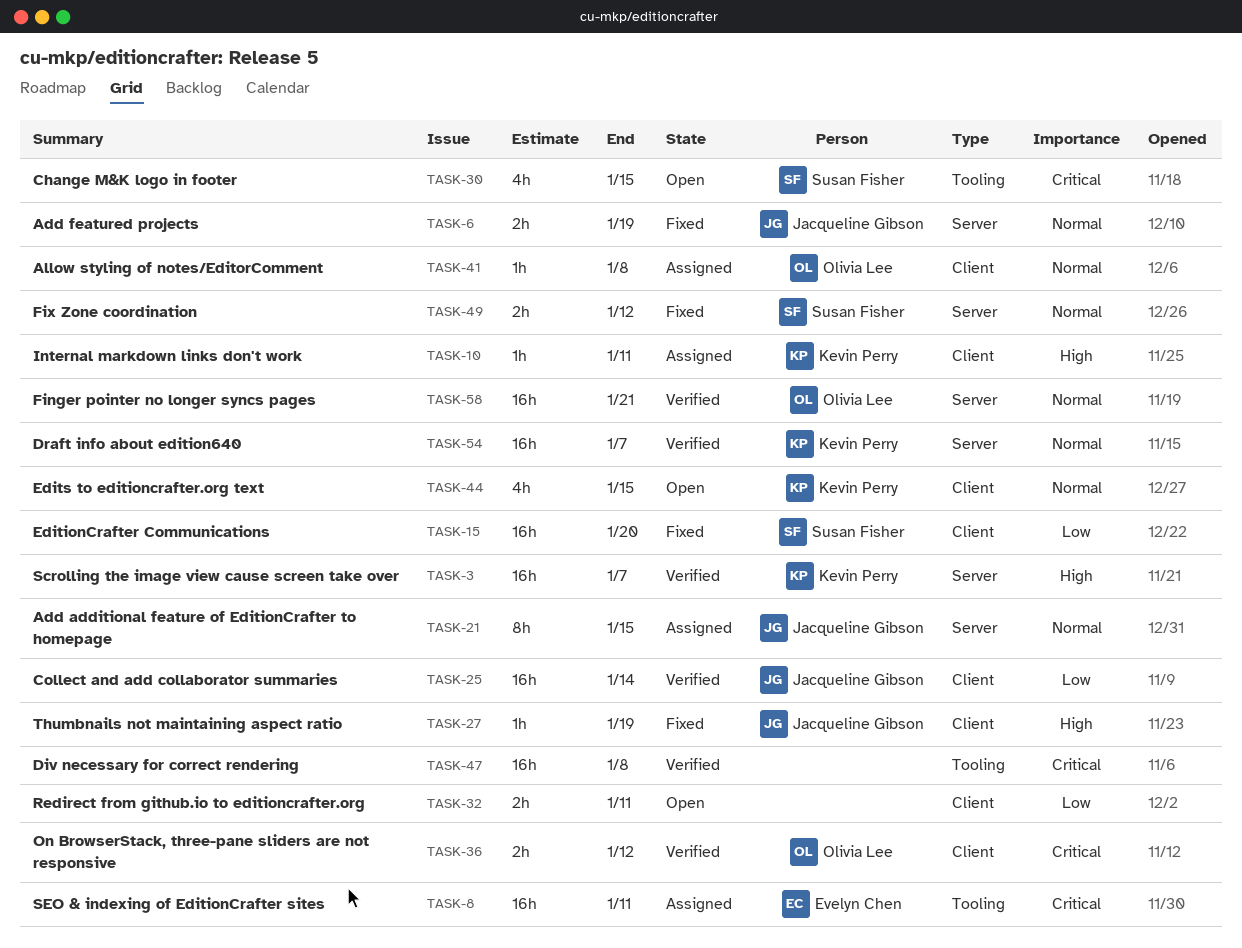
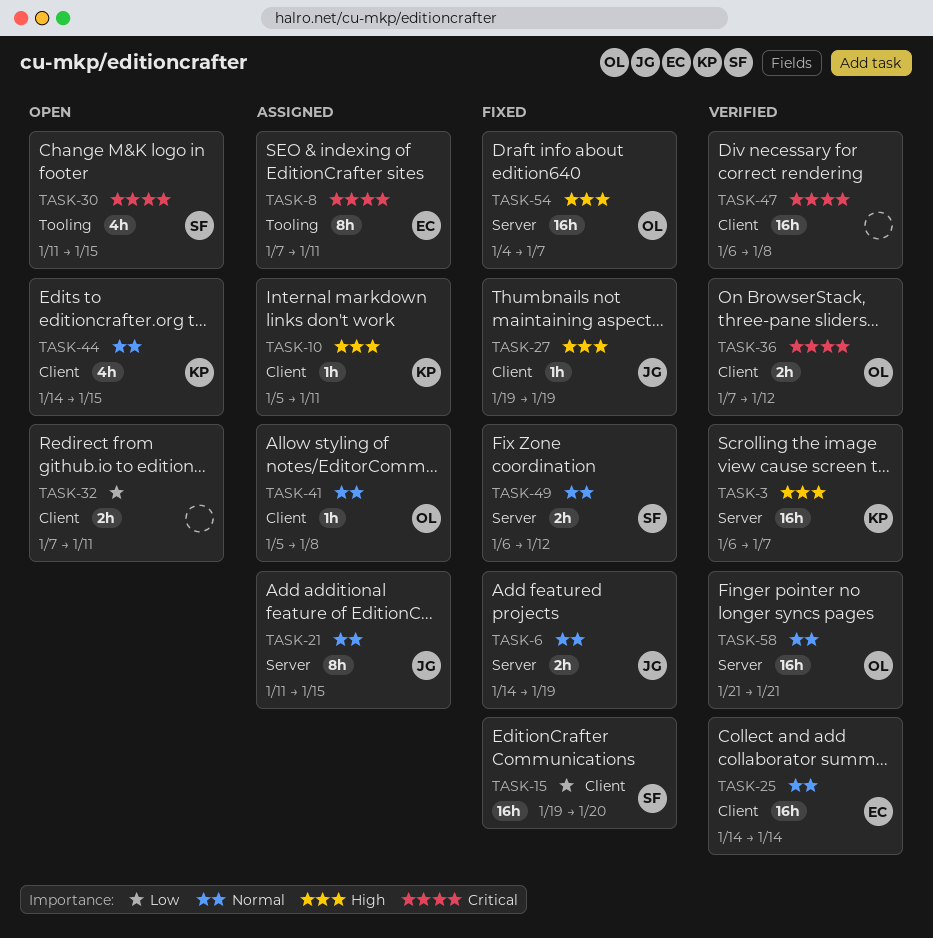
TASK-8, estimate: 16h -> 8h
TASK-25, owner: Jacqueline Gibson -> Evelyn Chen
TASK-25, priority: Low -> Normal
TASK-47, label: Tooling -> Client
TASK-54, status: Verified -> Fixed
TASK-54, owner: Kevin Perry -> Olivia Lee
TASK-54, priority: Normal -> High

